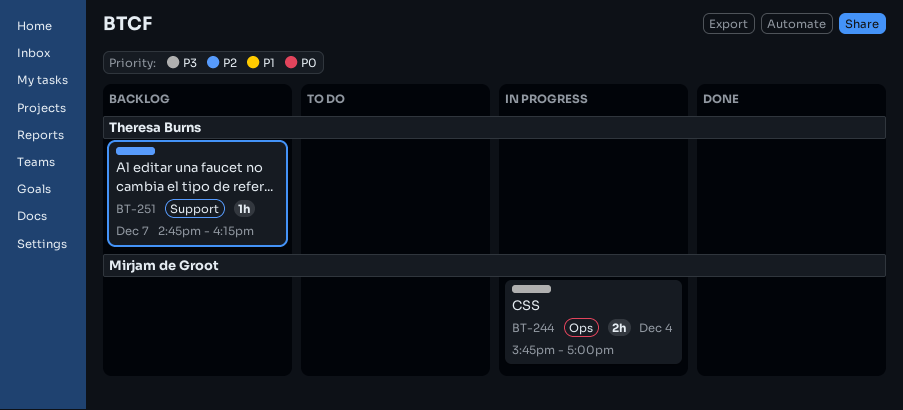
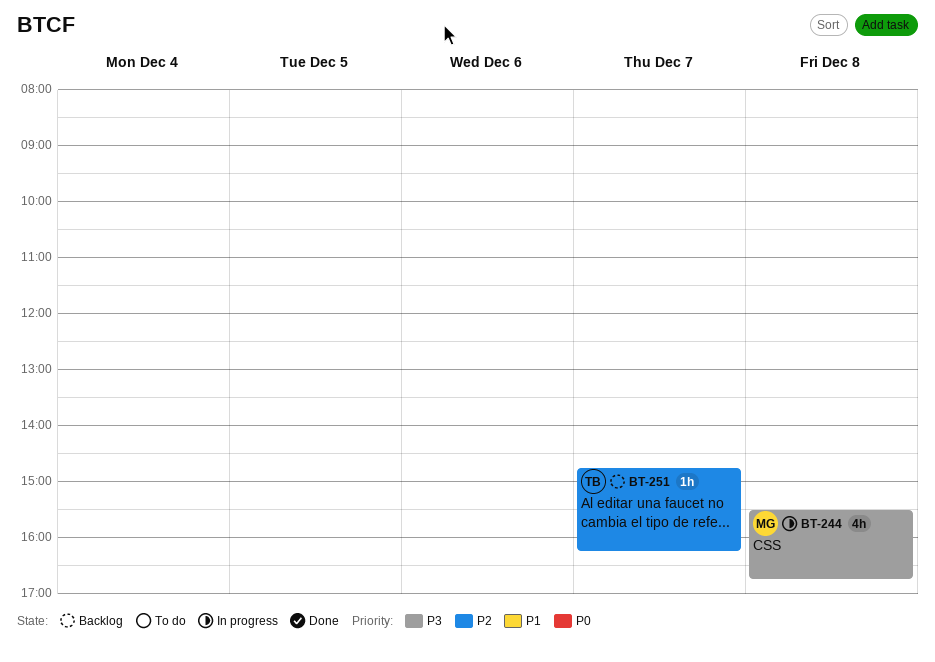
BT-244, estimate: 2h -> 4h
BT-244, day: Dec 4 -> Dec 8
BT-244, begins: 15:45 -> 15:30
BT-244, ends: 17:00 -> 16:45

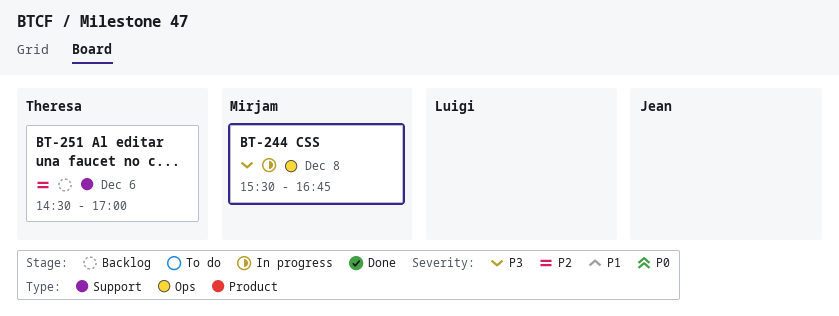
BT-251, day: Dec 7 -> Dec 6
BT-251, begins: 14:45 -> 14:30
BT-251, ends: 16:15 -> 17:00

